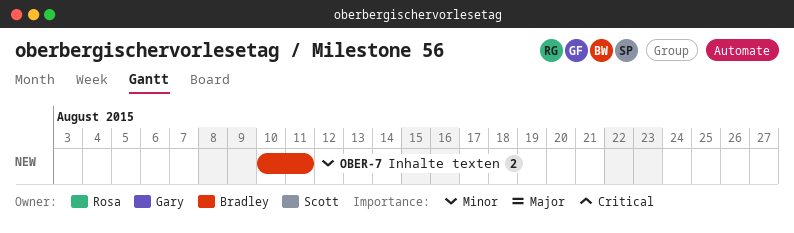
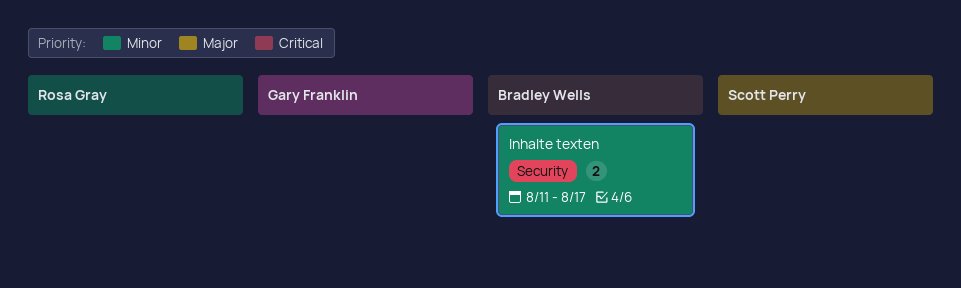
Inhalte texten, start: Aug 10 -> Aug 11
Inhalte texten, due: Aug 11 -> Aug 17

